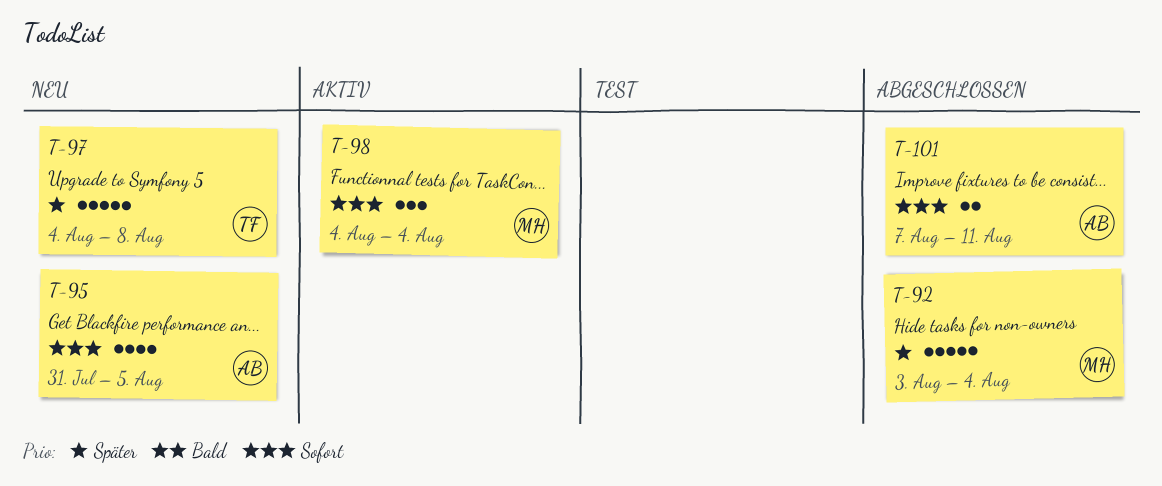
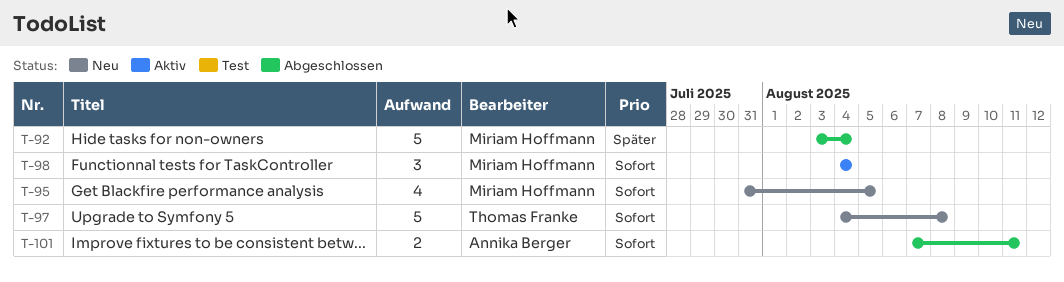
T-95, owner: Annika Berger -> Miriam Hoffmann
T-97, priority: Später -> Sofort

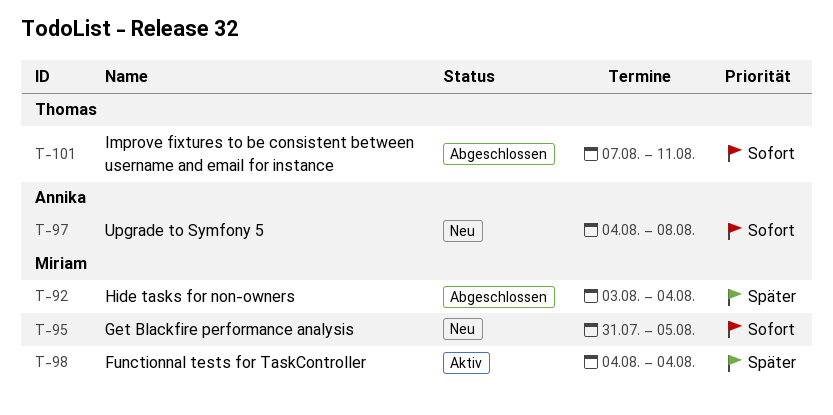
T-97, owner: Thomas Franke -> Annika Berger
T-98, priority: Sofort -> Später
T-101, owner: Annika Berger -> Thomas Franke

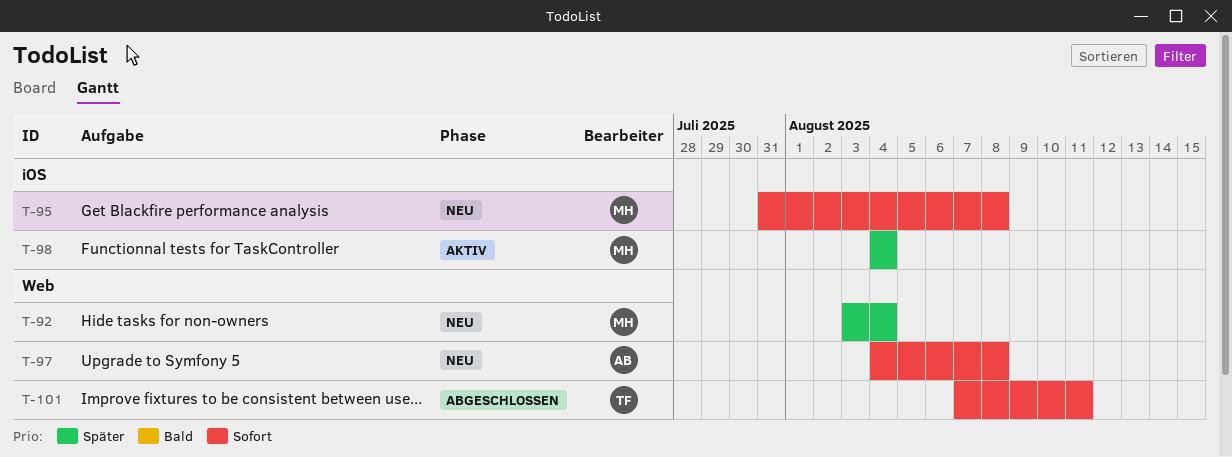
T-92, status: Abgeschlossen -> Neu
T-95, due: Aug 5 -> Aug 8

